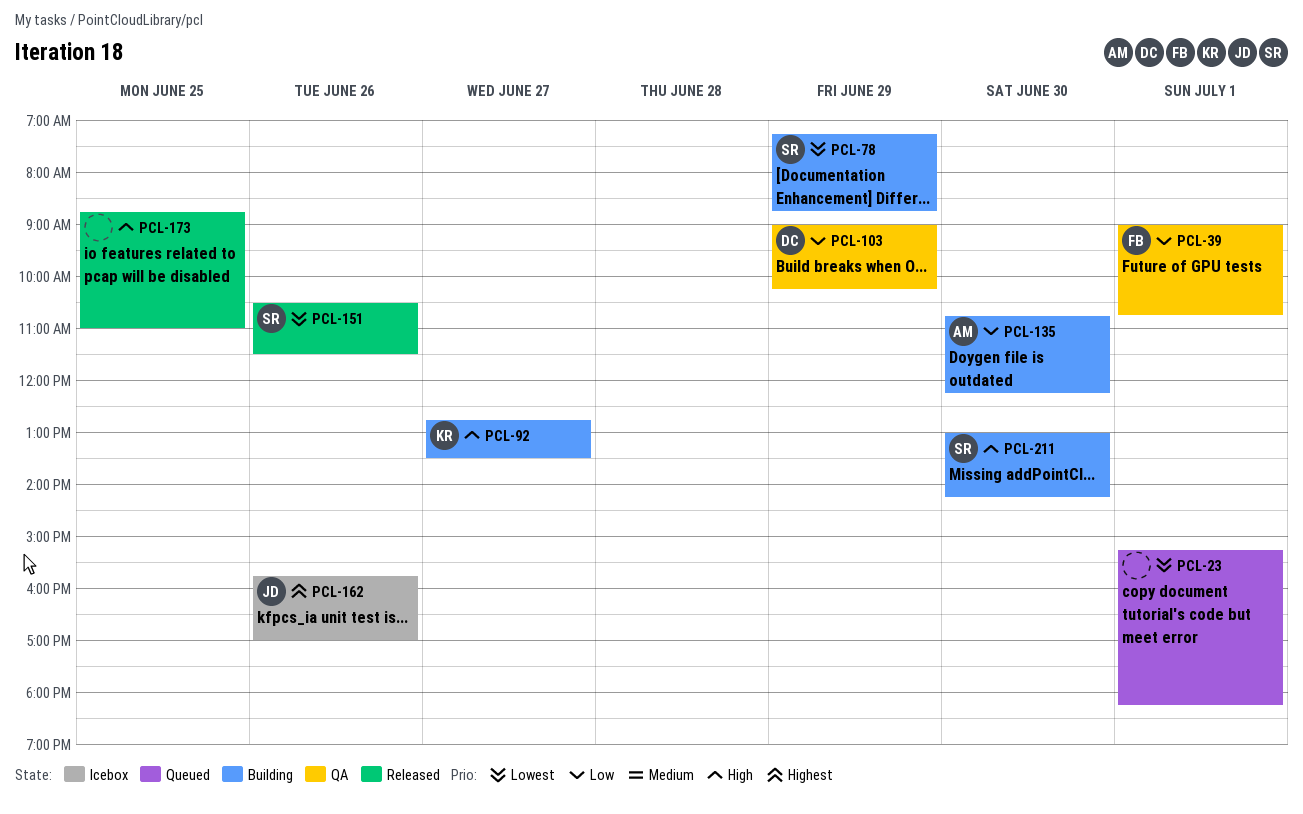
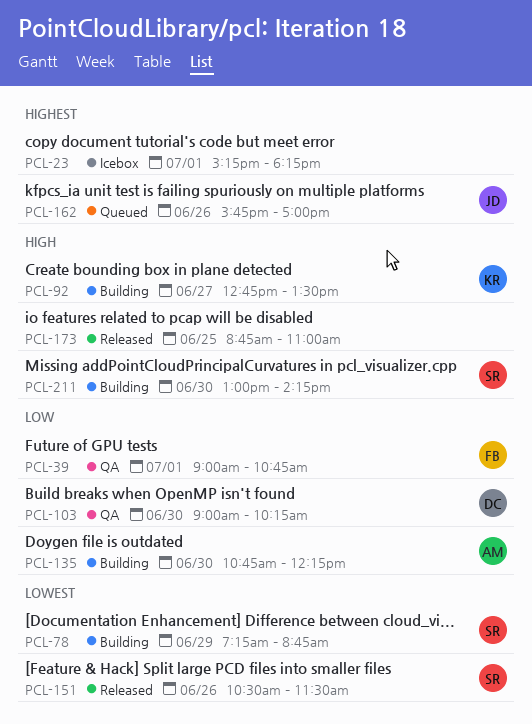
PCL-23, status: Queued -> Icebox
PCL-23, priority: Lowest -> Highest
PCL-103, day: Jun 29 -> Jun 30
PCL-162, status: Icebox -> Queued

